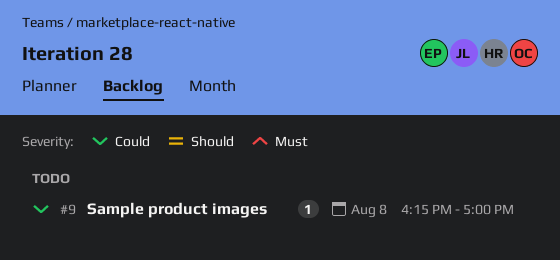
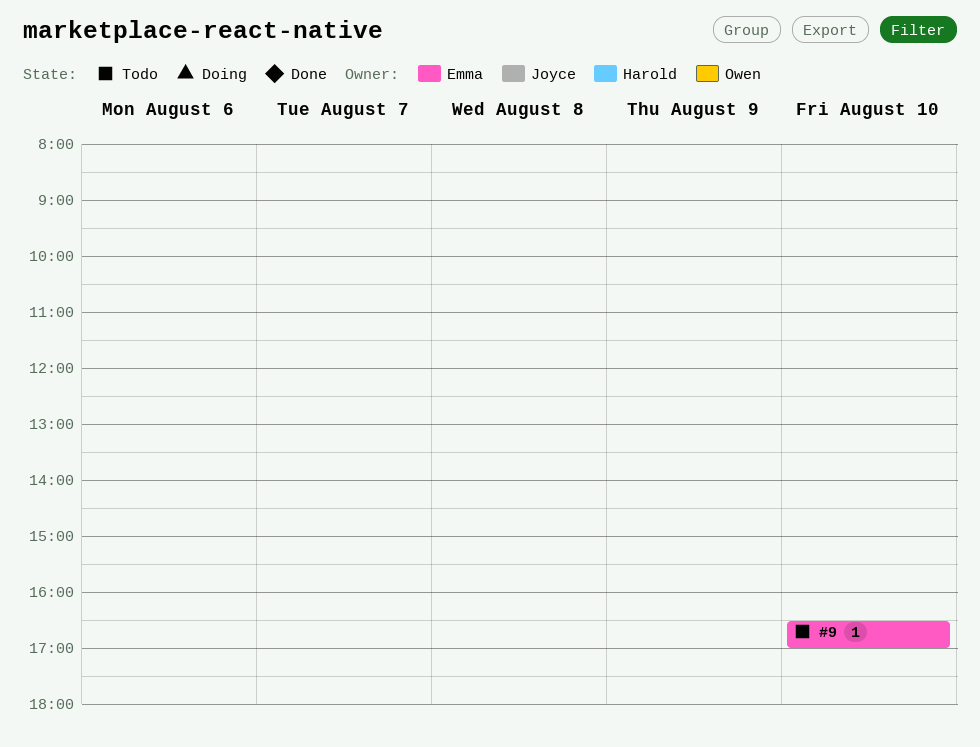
#9, day: Aug 8 -> Aug 10
#9, begins: 16:15 -> 16:30

